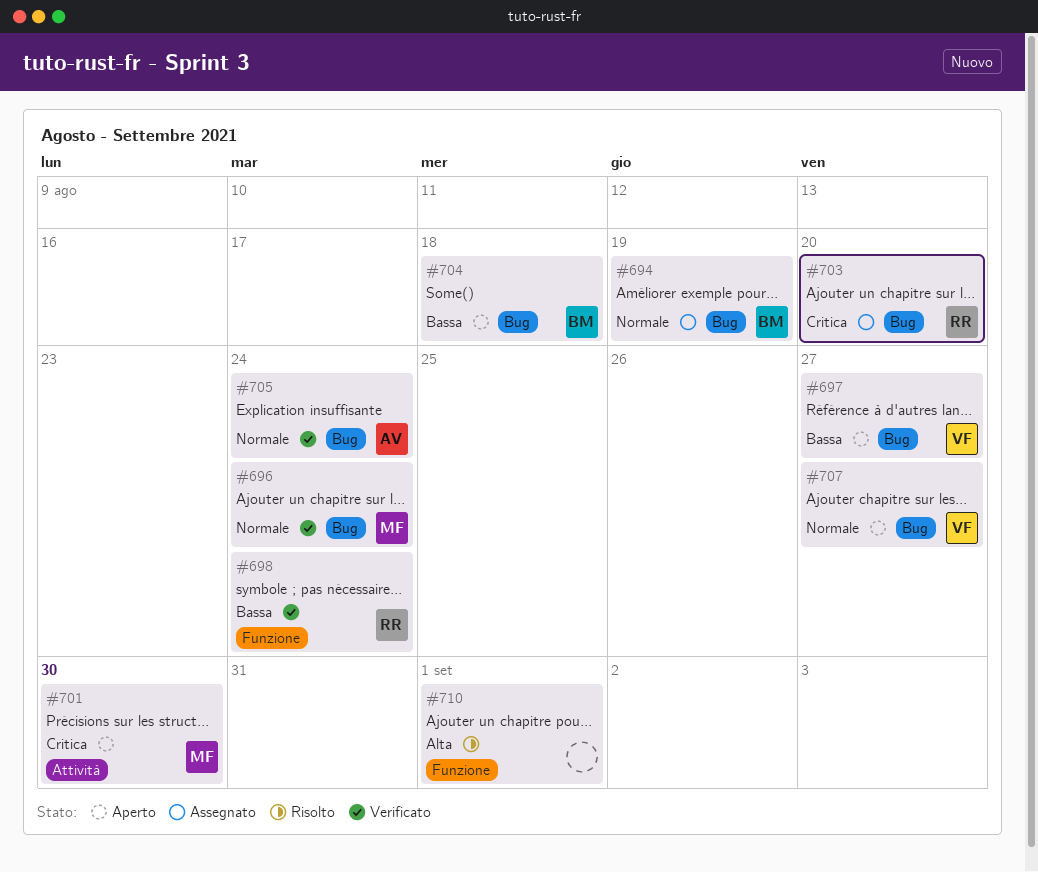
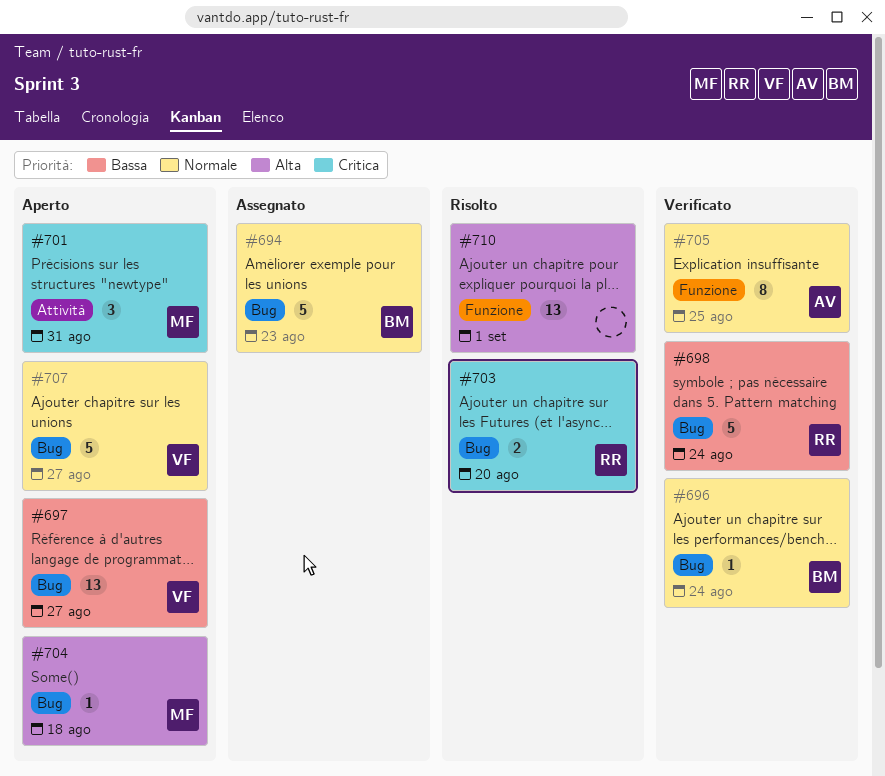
#694, due: Aug 19 -> Aug 23
#696, owner: MF -> BM
#698, label: Funzione -> Bug
#701, due: Aug 30 -> Aug 31
#703, status: Assegnato -> Risolto
#704, owner: BM -> MF
#704, priority: Bassa -> Alta
#705, label: Bug -> Funzione
#705, due: Aug 24 -> Aug 25

